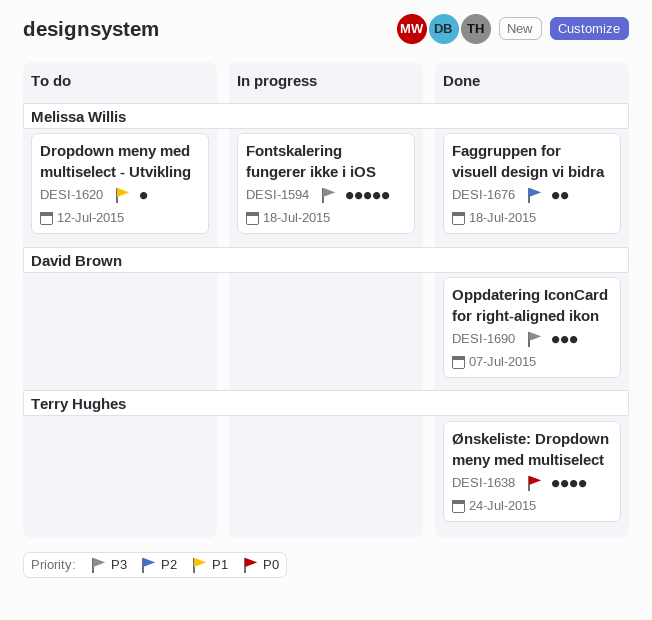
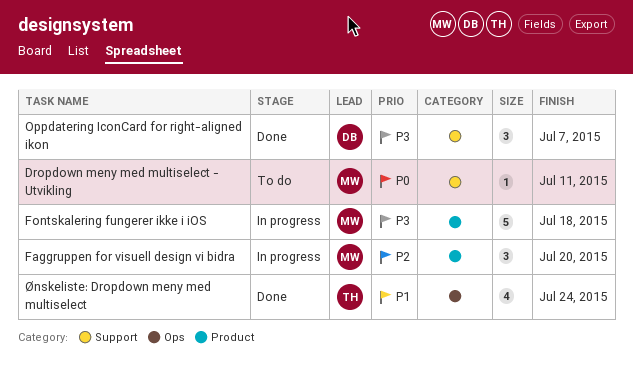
Dropdown meny med multiselect - Utvikling, priority: P1 -> P0
Dropdown meny med multiselect - Utvikling, due: Jul 12 -> Jul 11
Faggruppen for visuell design vi bidra, status: Done -> In progress
Faggruppen for visuell design vi bidra, estimate: 2 -> 3
Faggruppen for visuell design vi bidra, due: Jul 18 -> Jul 20
Ønskeliste: Dropdown meny med multiselect, priority: P0 -> P1

